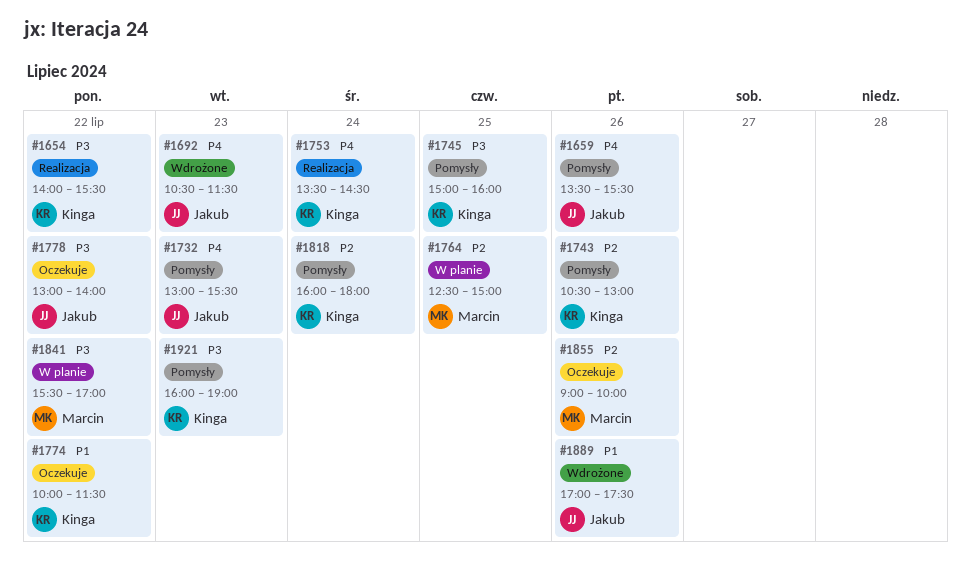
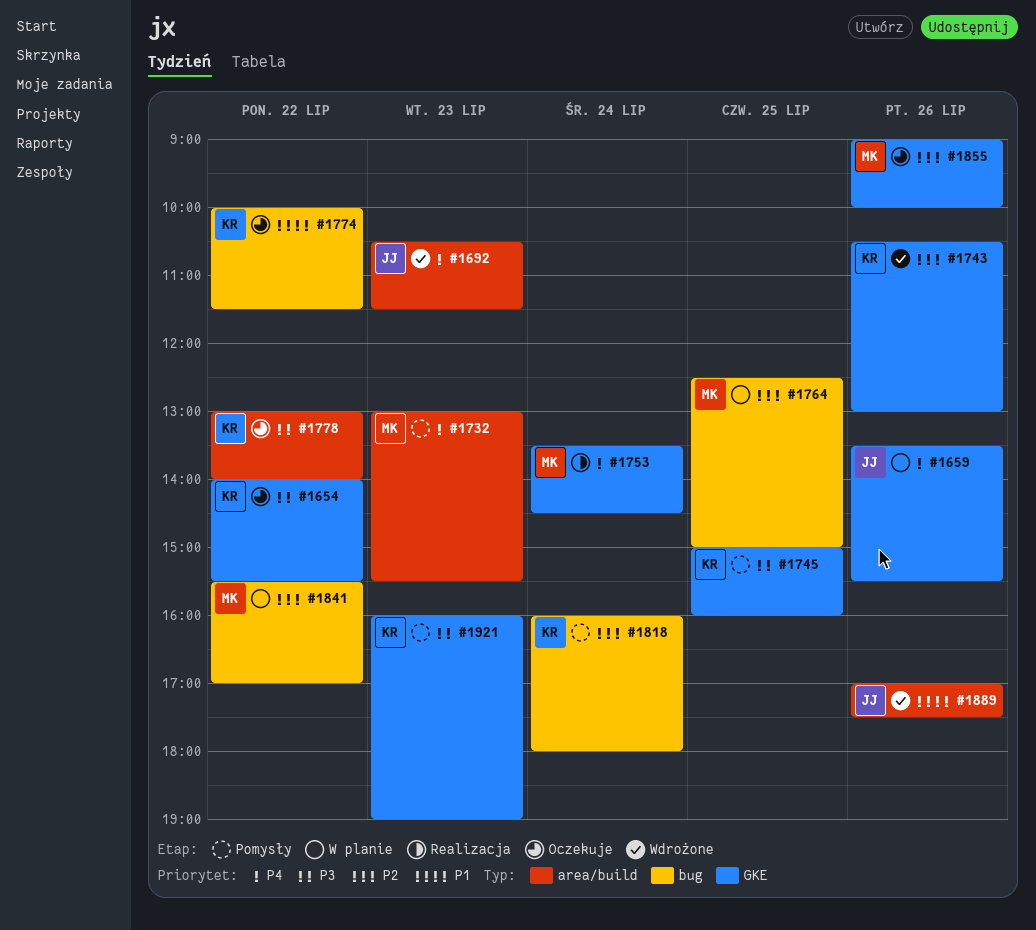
#1654, status: Realizacja -> Oczekuje
#1659, status: Pomysły -> W planie
#1732, owner: Jakub -> Marcin
#1743, status: Pomysły -> Wdrożone
#1753, owner: Kinga -> Marcin
#1778, owner: Jakub -> Kinga
#1841, priority: P3 -> P2

